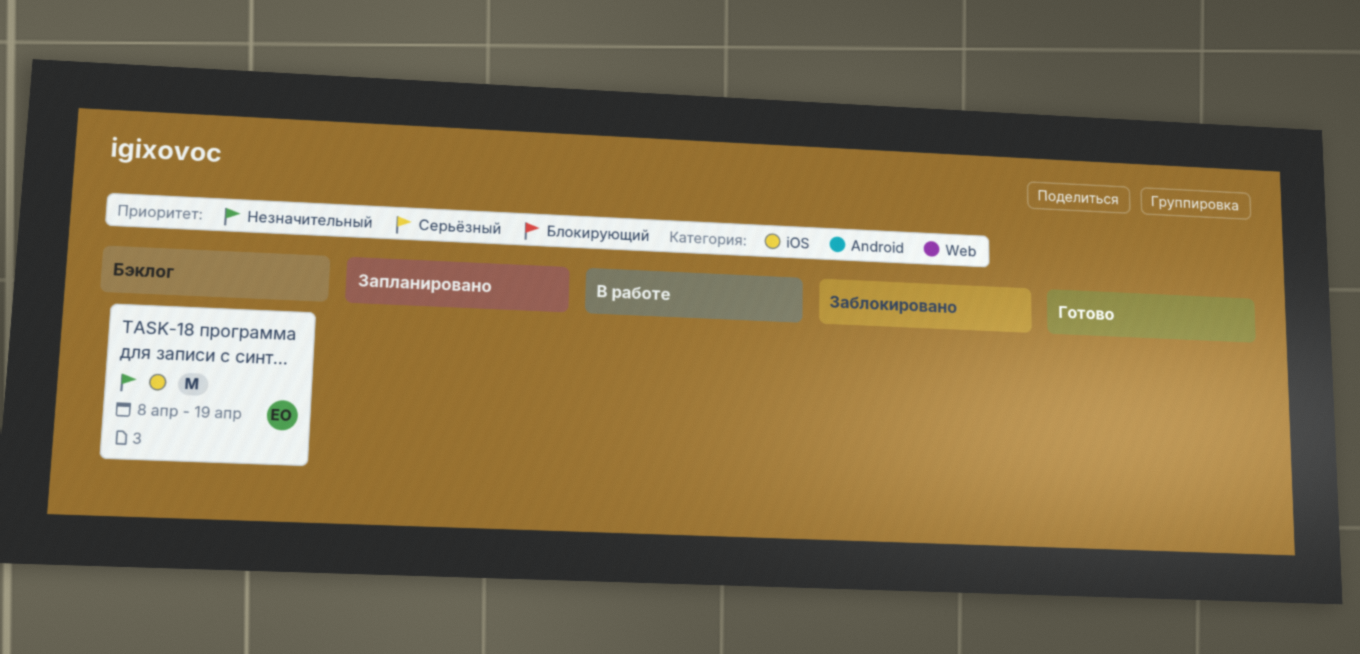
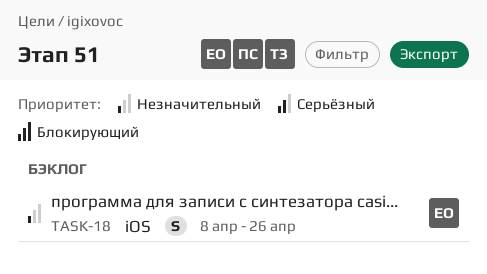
TASK-18, estimate: M -> S
TASK-18, due: Apr 19 -> Apr 26

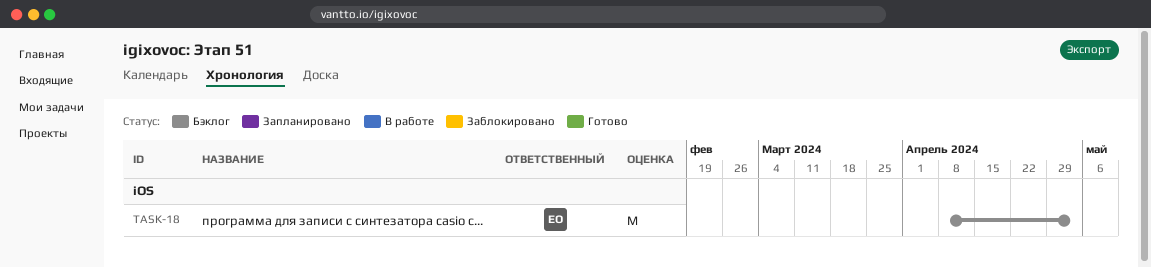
TASK-18, estimate: S -> M
TASK-18, due: Apr 26 -> May 3

